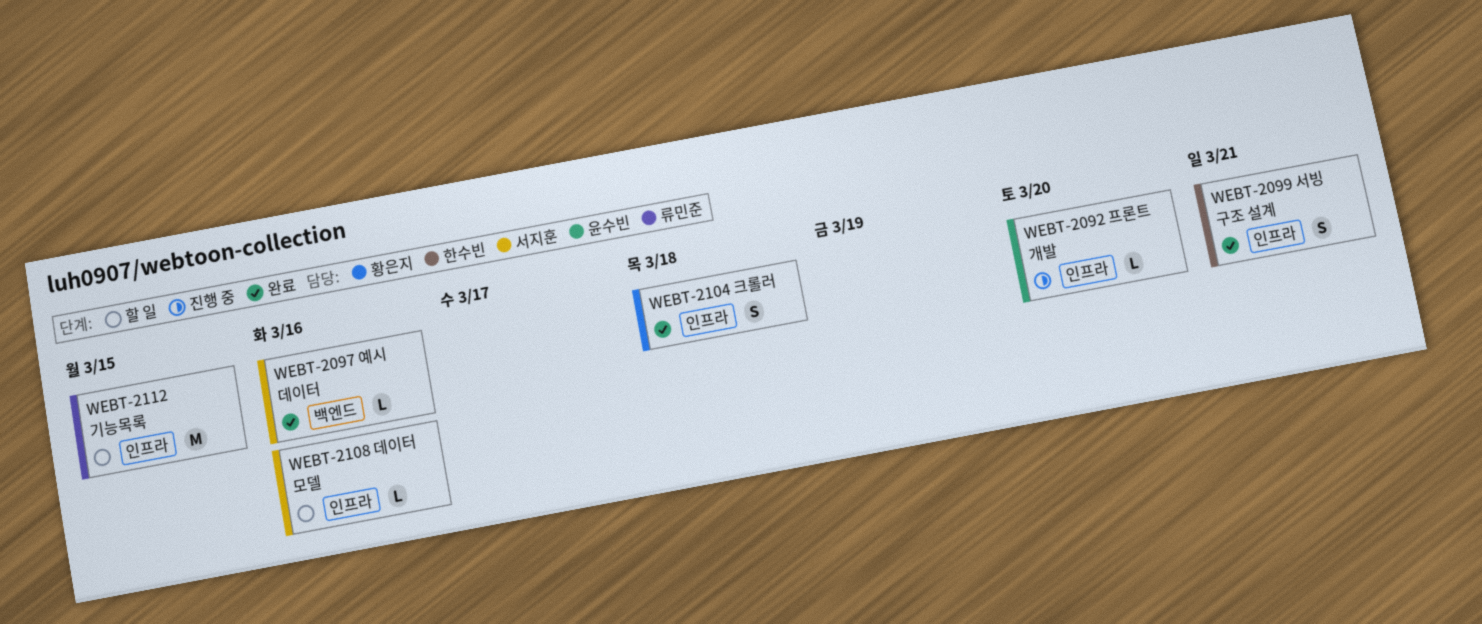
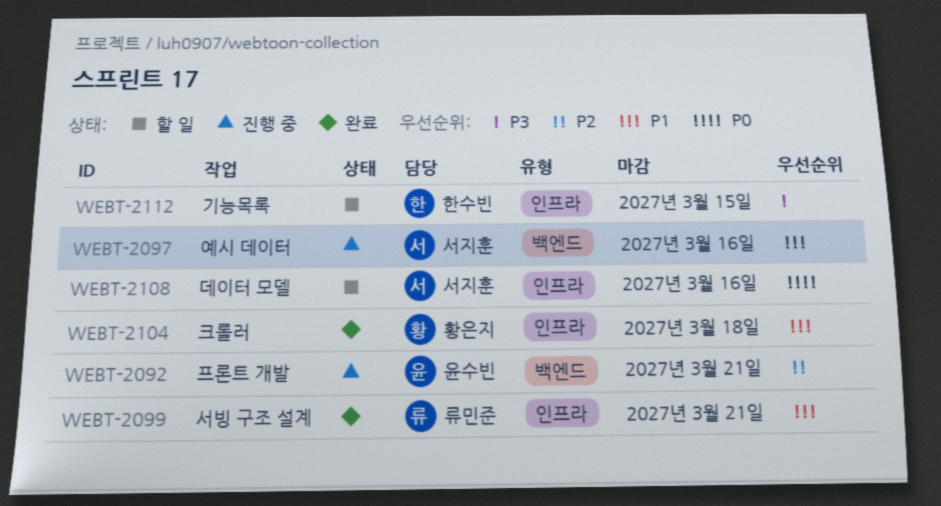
WEBT-2092, label: 인프라 -> 백엔드
WEBT-2092, due: Mar 20 -> Mar 21
WEBT-2097, status: 완료 -> 진행 중
WEBT-2099, owner: 한수빈 -> 류민준
WEBT-2112, owner: 류민준 -> 한수빈

